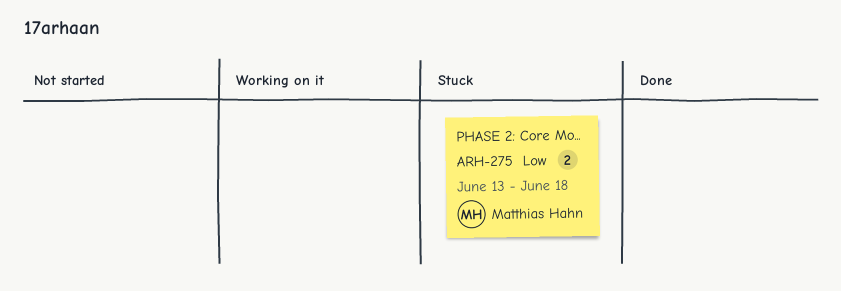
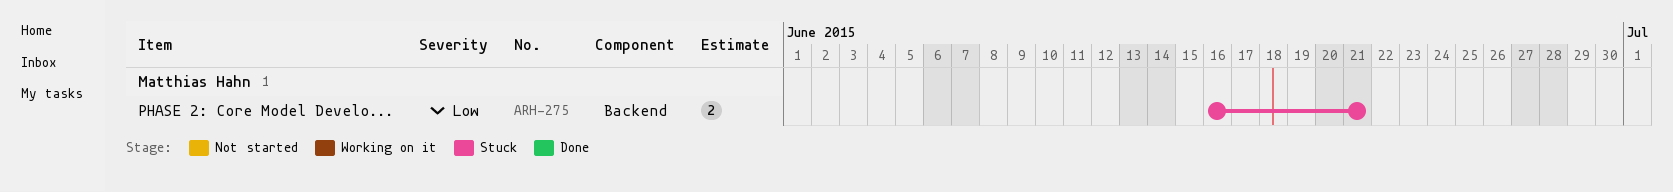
ARH-275, start: Jun 13 -> Jun 16
ARH-275, due: Jun 18 -> Jun 21

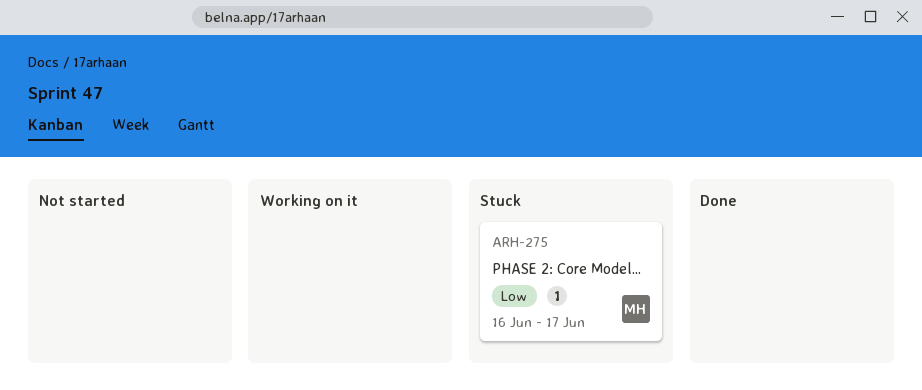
ARH-275, estimate: 2 -> 1
ARH-275, due: Jun 21 -> Jun 17

